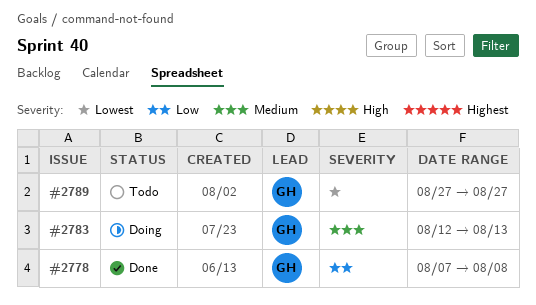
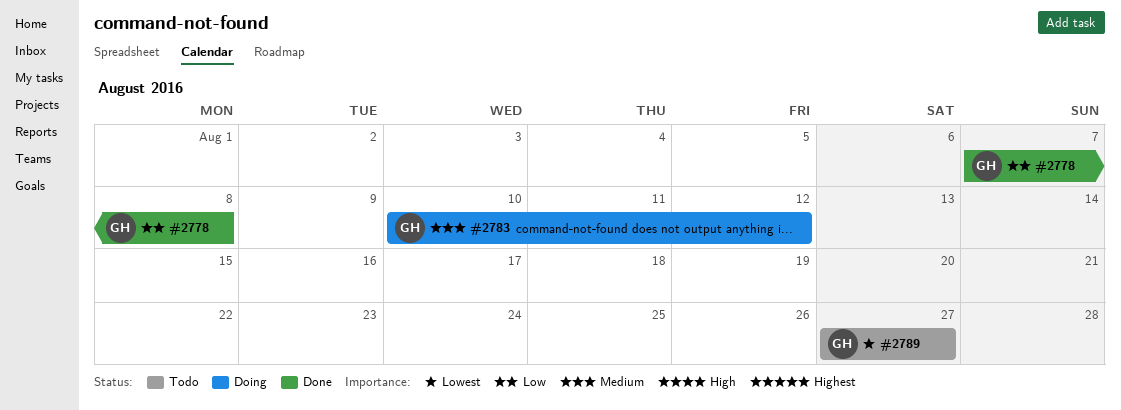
#2783, start: Aug 12 -> Aug 10
#2783, due: Aug 13 -> Aug 12

